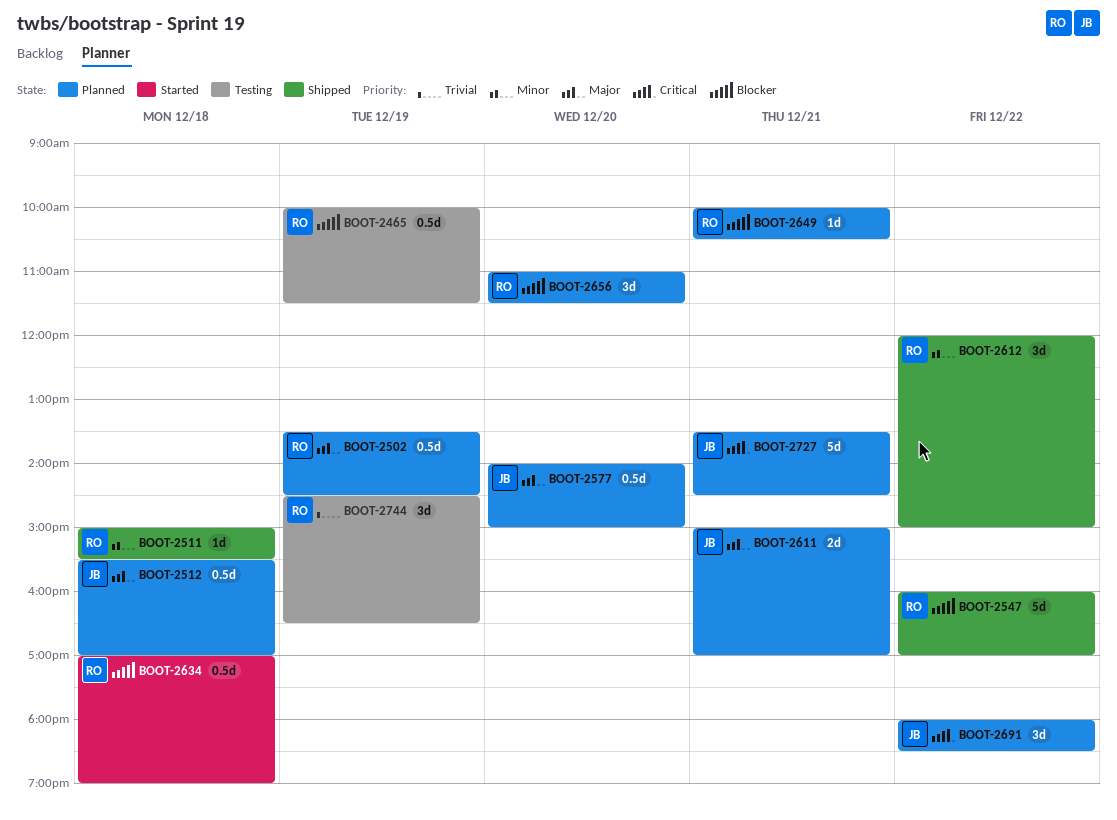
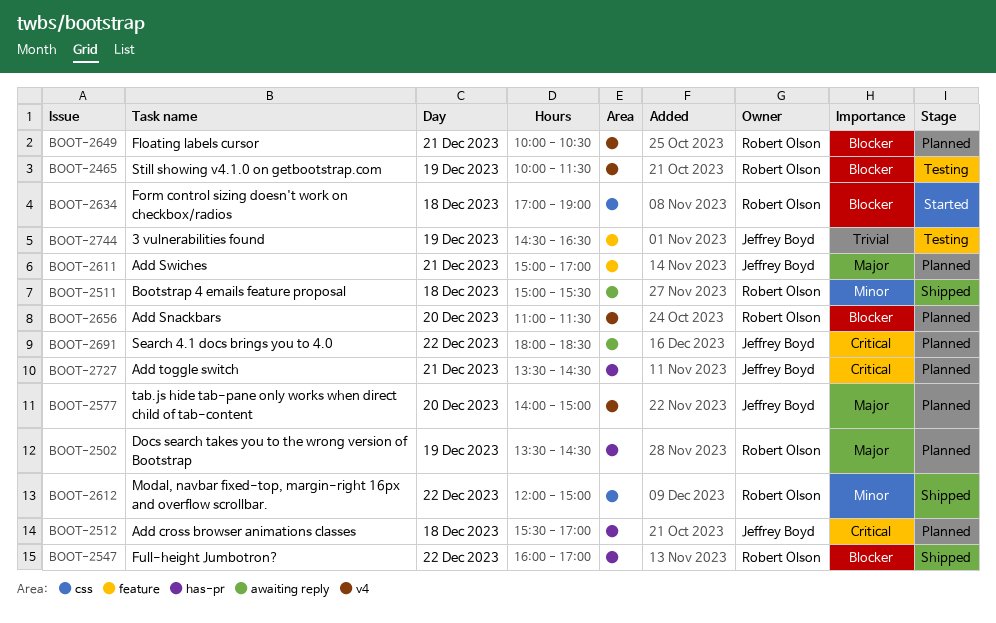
BOOT-2512, priority: Major -> Critical
BOOT-2744, owner: Robert Olson -> Jeffrey Boyd

